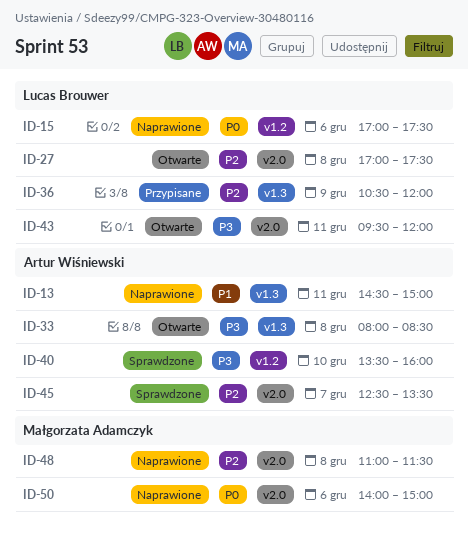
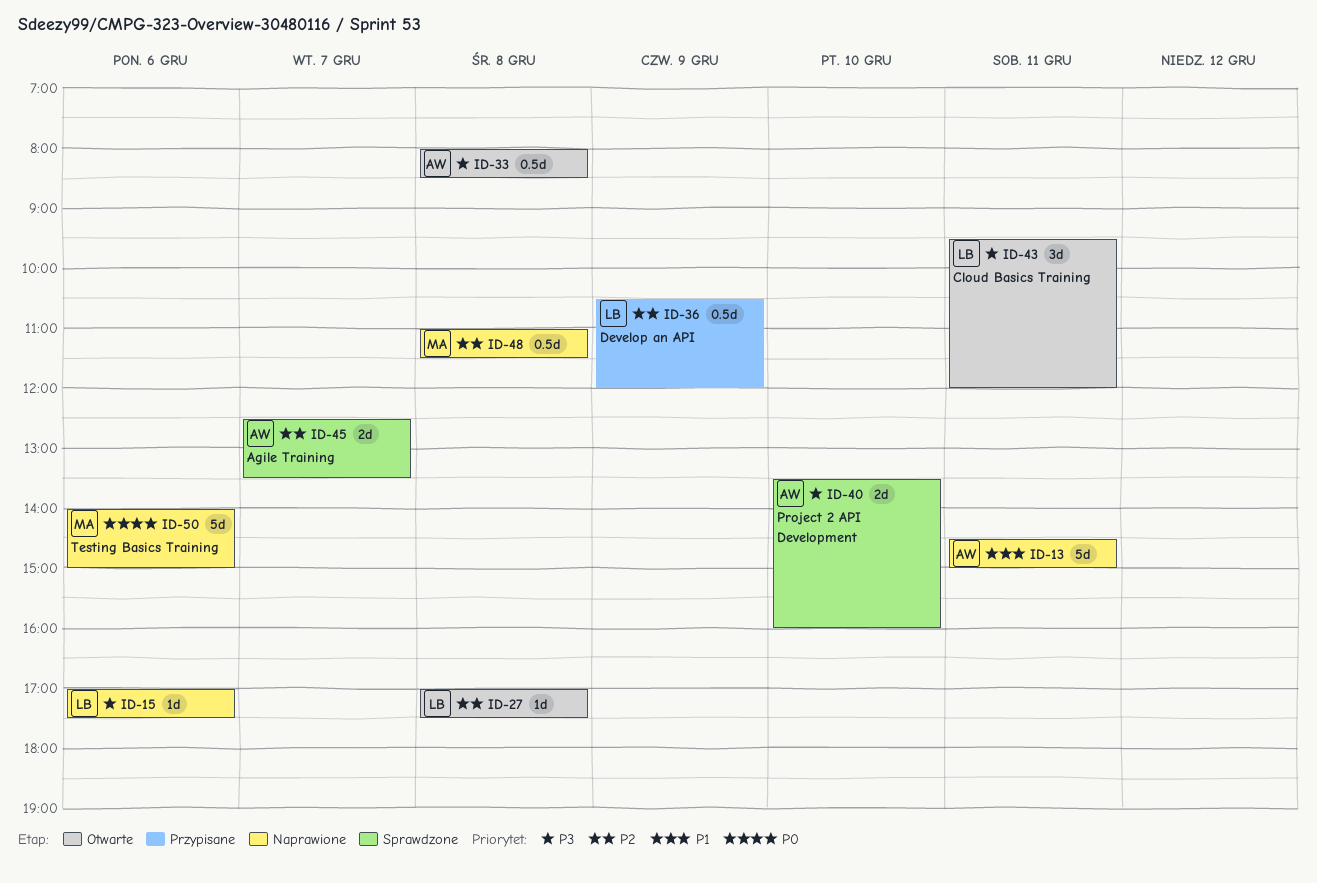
ID-15, priority: P0 -> P3

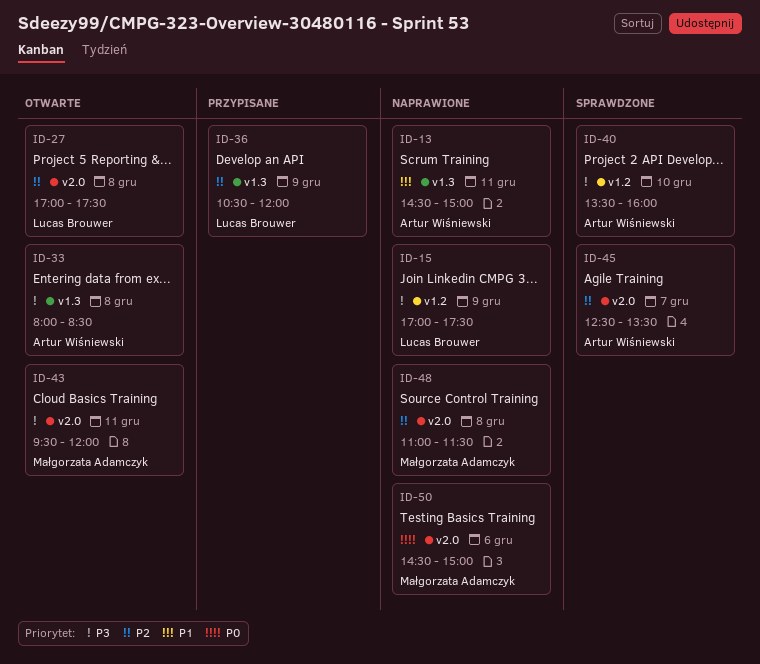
ID-15, day: Dec 6 -> Dec 9
ID-43, owner: Lucas Brouwer -> Małgorzata Adamczyk
ID-50, begins: 14:00 -> 14:30

